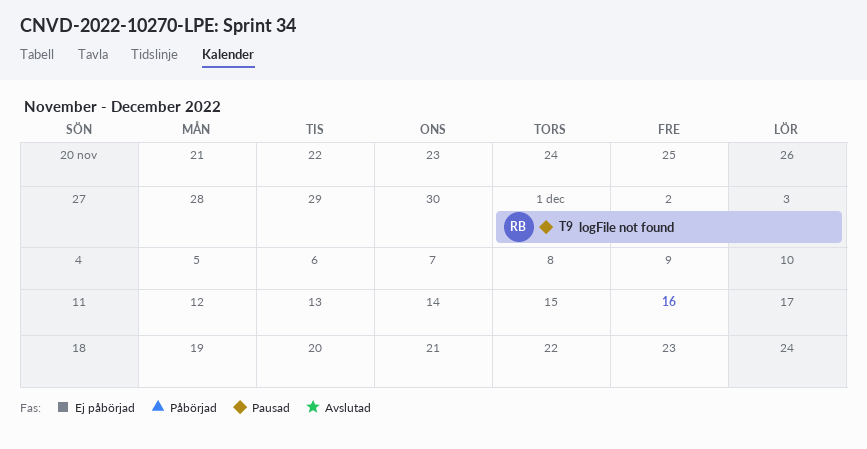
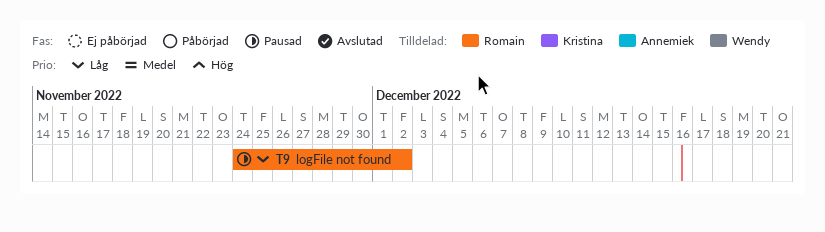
T9, start: Dec 1 -> Nov 24
T9, due: Dec 3 -> Dec 2

